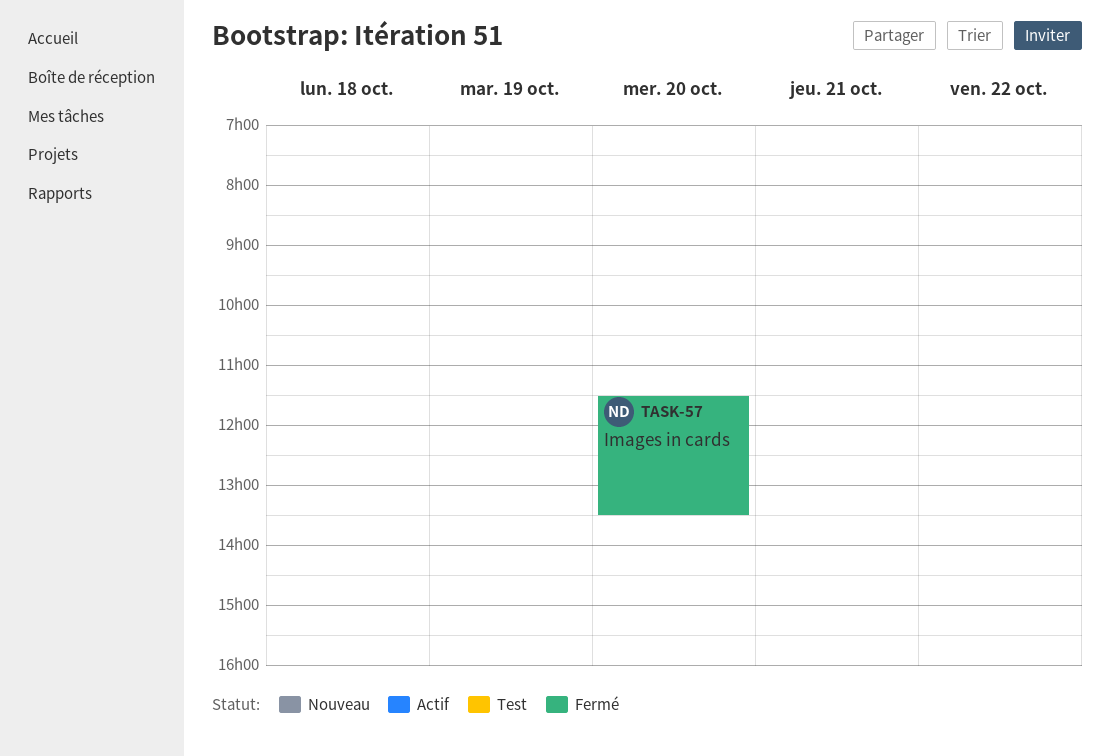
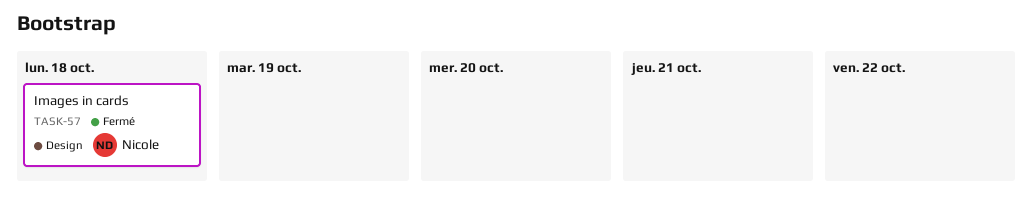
TASK-57, day: Oct 20 -> Oct 18

